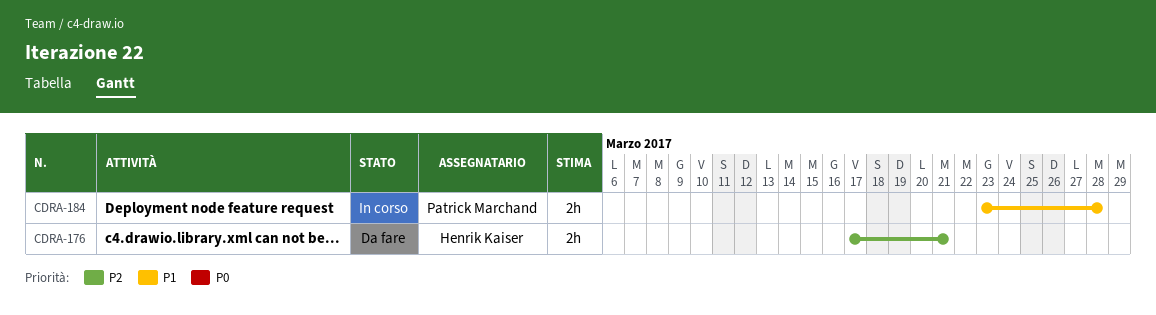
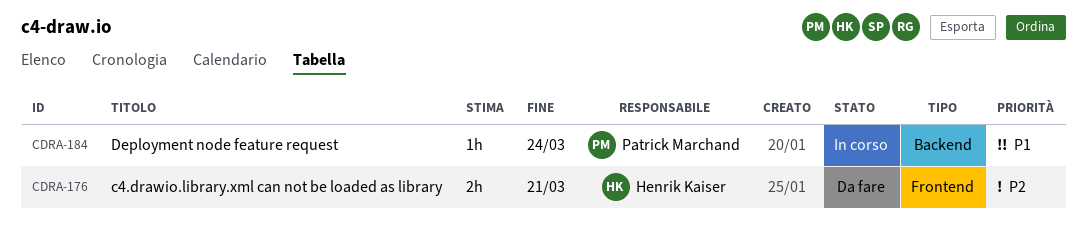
CDRA-184, estimate: 2h -> 1h
CDRA-184, due: Mar 28 -> Mar 24

